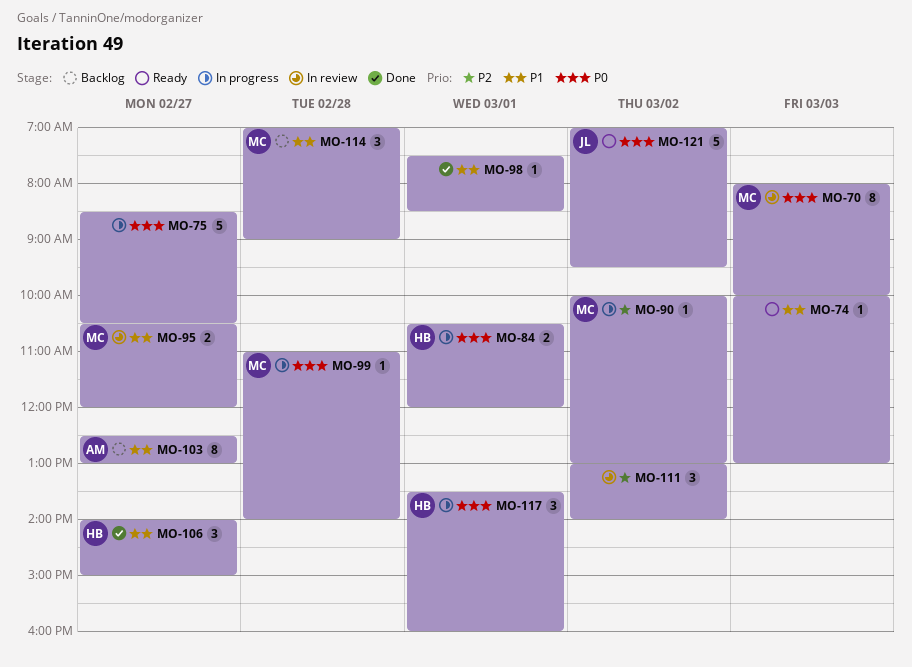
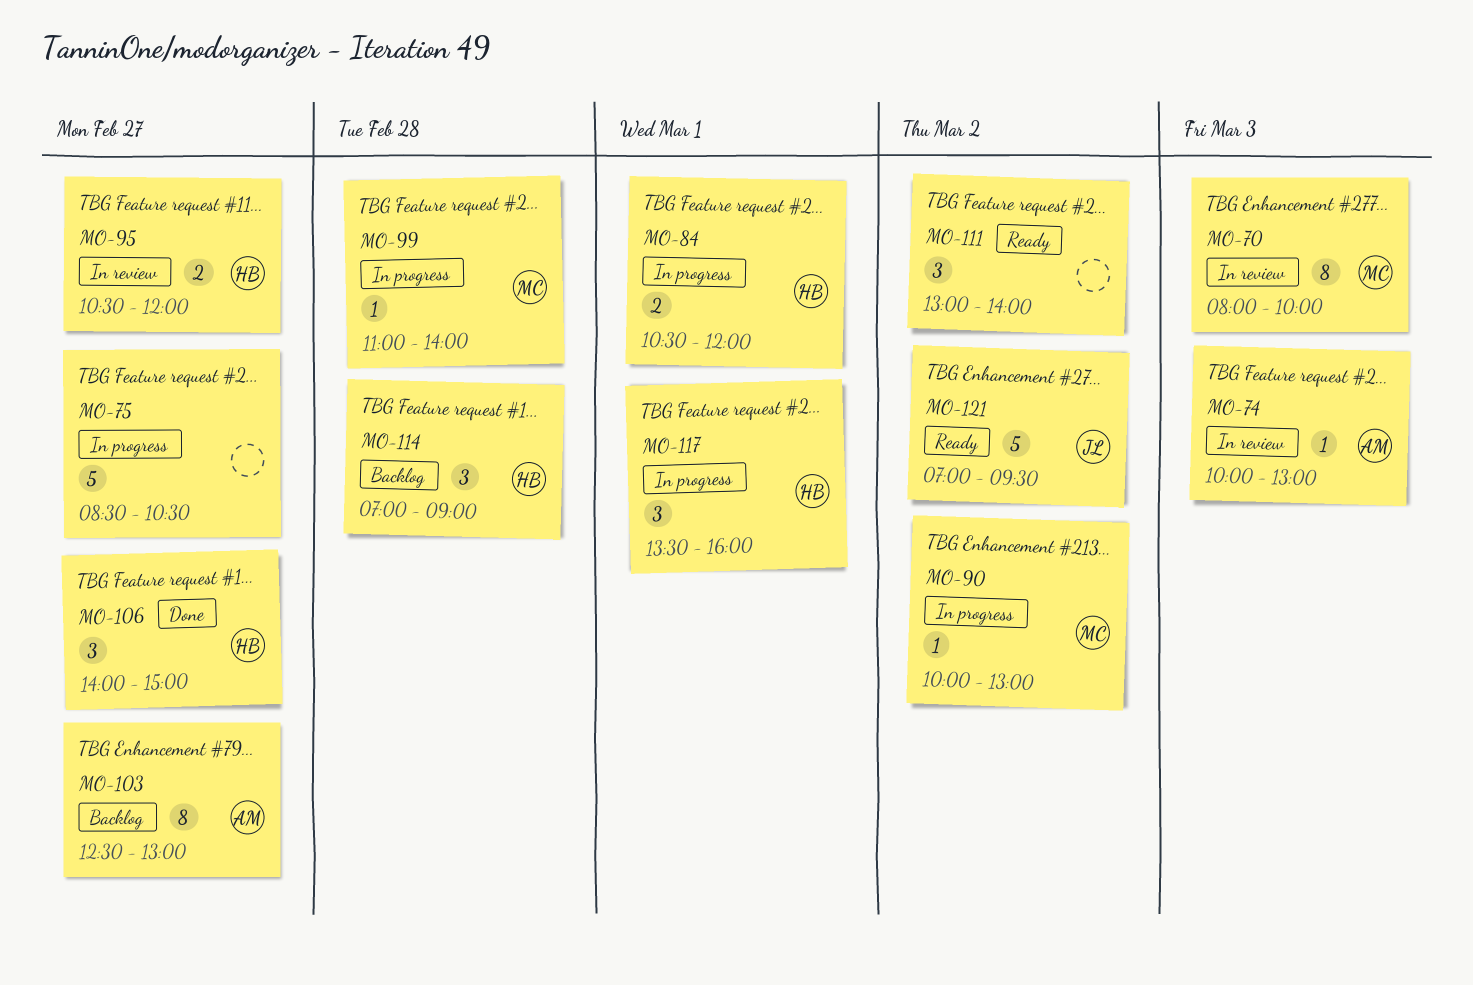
MO-74, status: Ready -> In review
MO-74, owner: none -> AM
MO-95, owner: MC -> HB
MO-98: present -> none
MO-111, status: In review -> Ready
MO-114, owner: MC -> HB

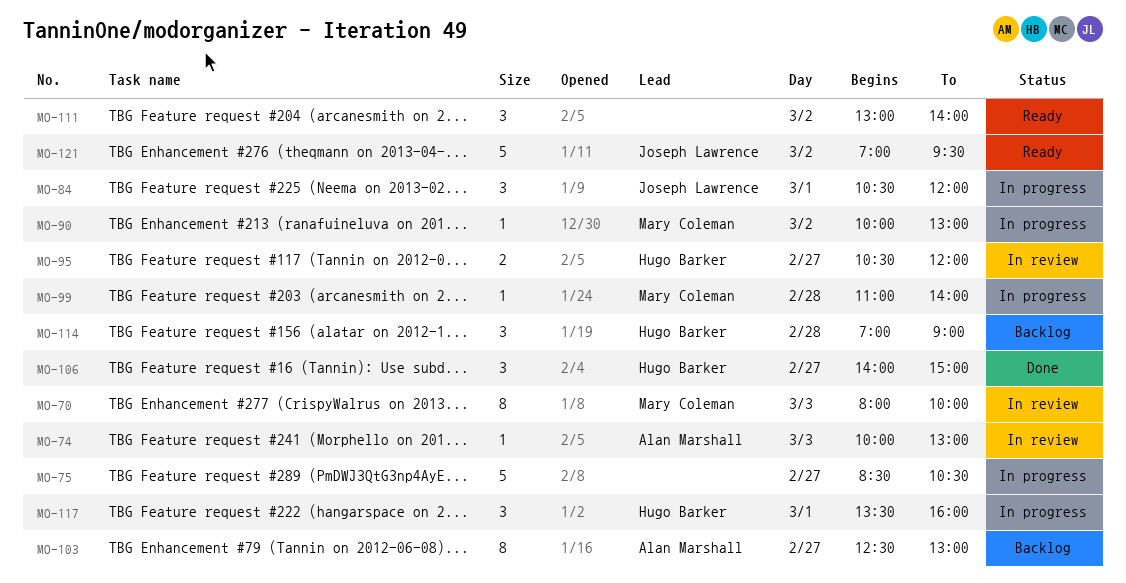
MO-84, owner: Hugo Barker -> Joseph Lawrence
MO-84, estimate: 2 -> 3

